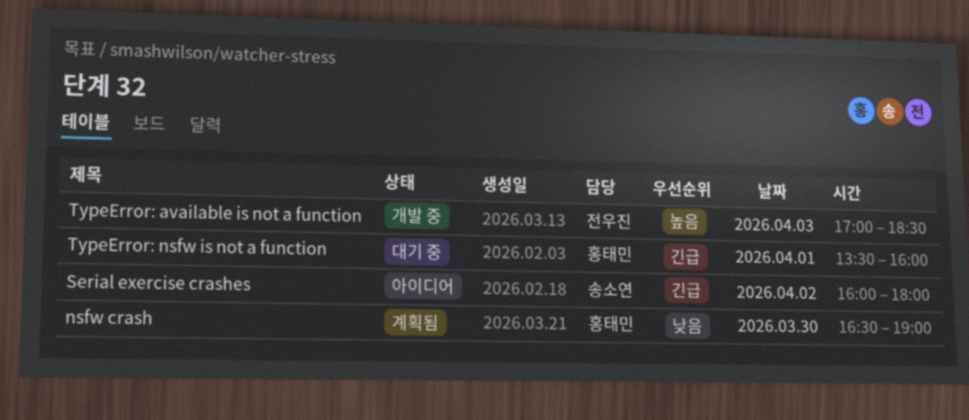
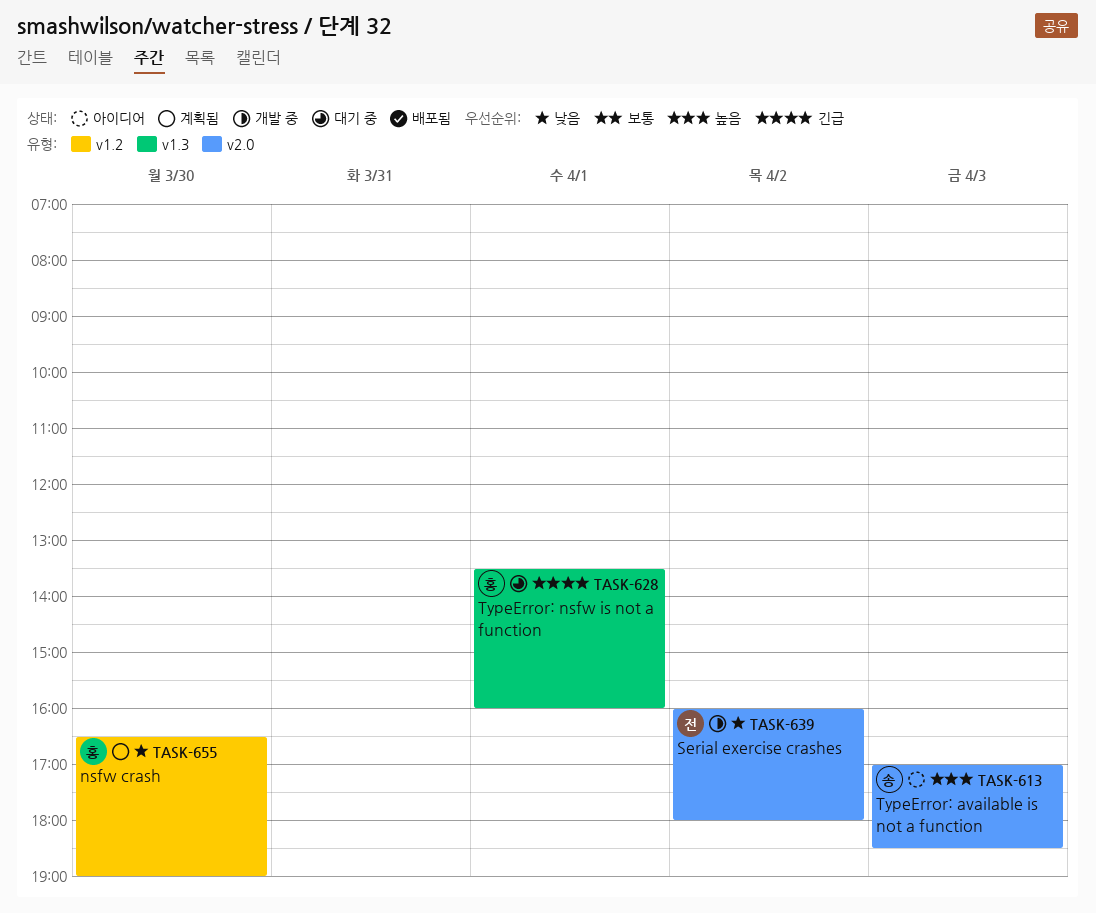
Serial exercise crashes, status: 아이디어 -> 개발 중
Serial exercise crashes, owner: 송소연 -> 전우진
Serial exercise crashes, priority: 긴급 -> 낮음
TypeError: available is not a function, status: 개발 중 -> 아이디어
TypeError: available is not a function, owner: 전우진 -> 송소연

